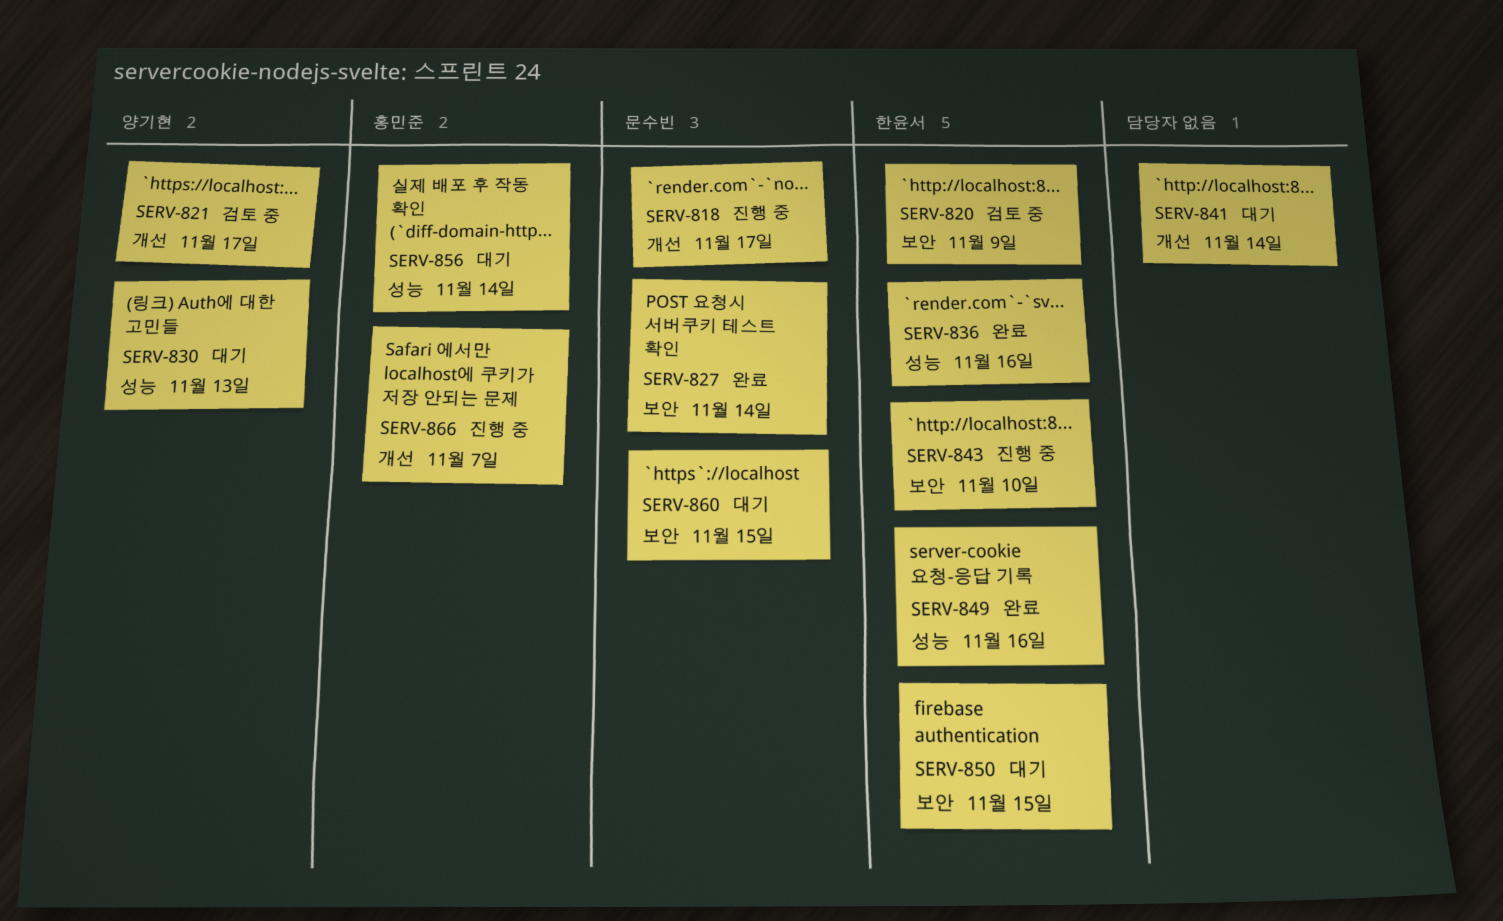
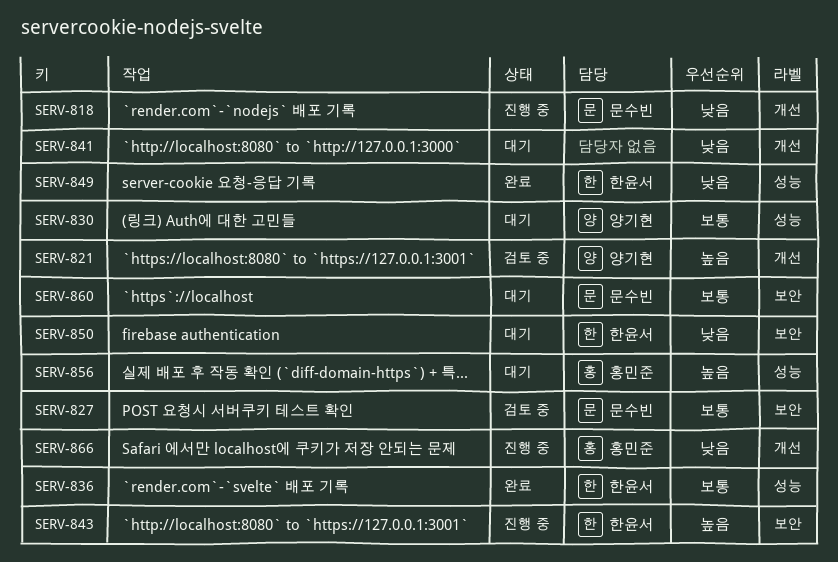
SERV-820: present -> none
SERV-827, status: 완료 -> 검토 중

